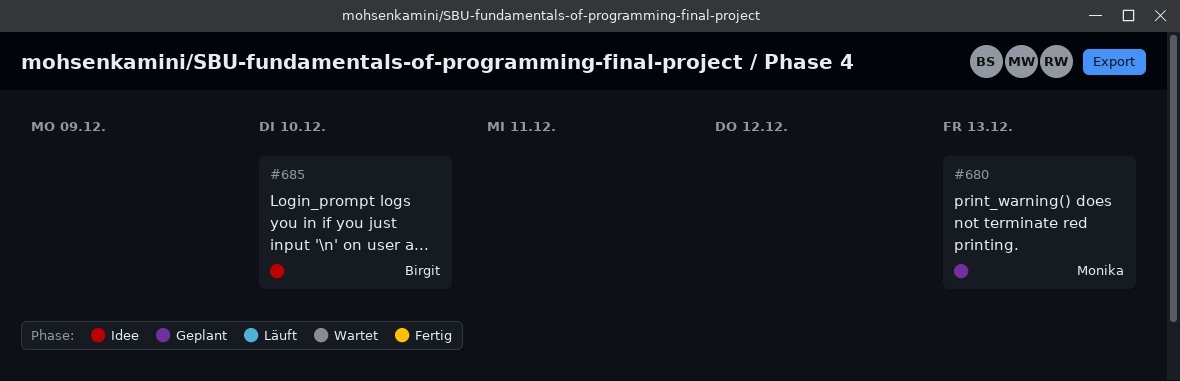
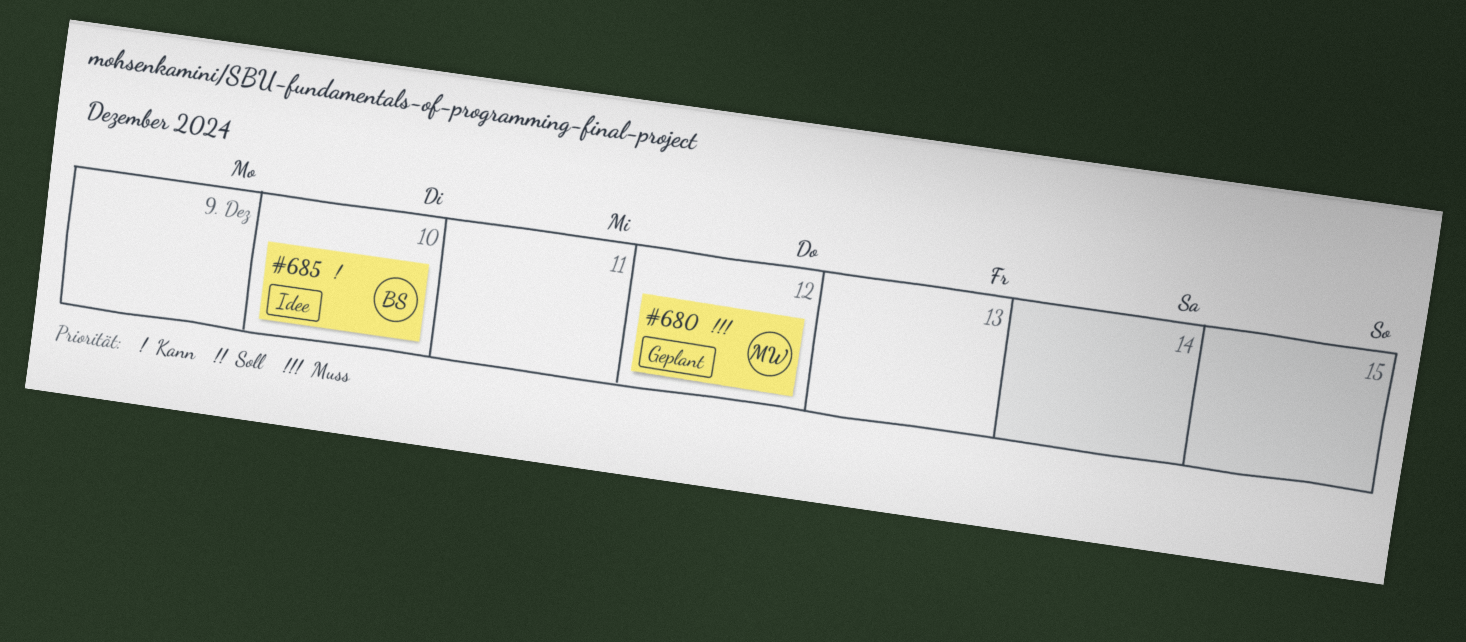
#680, due: Dec 13 -> Dec 12

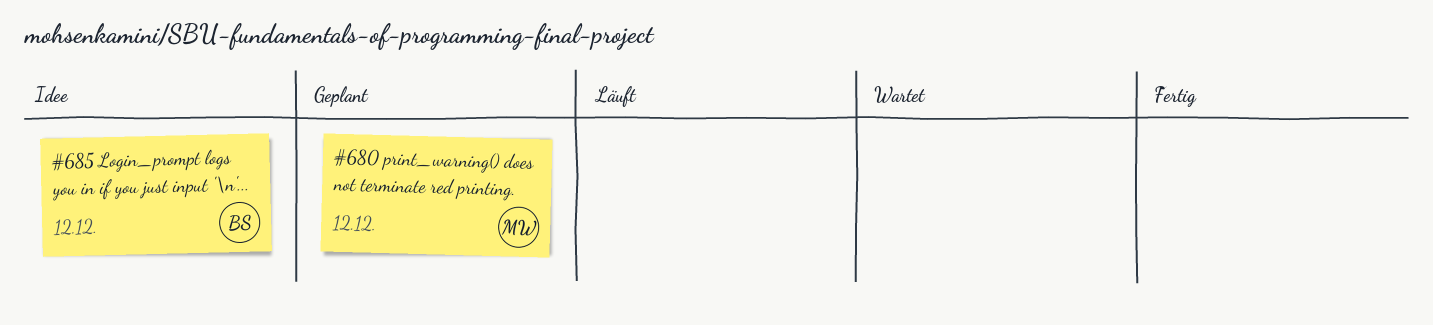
#685, due: Dec 10 -> Dec 12

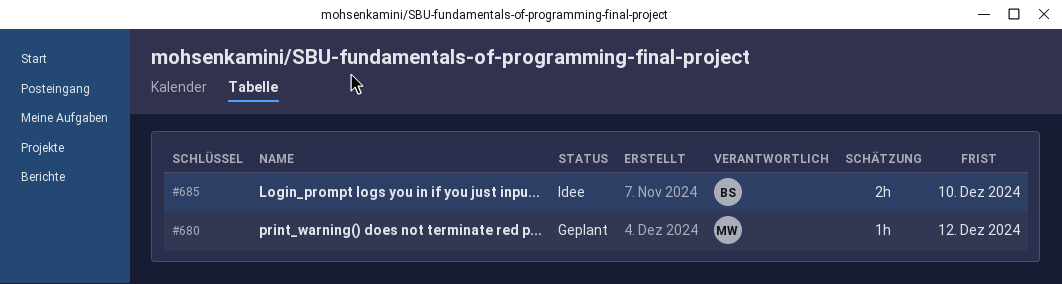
#685, due: Dec 12 -> Dec 10

